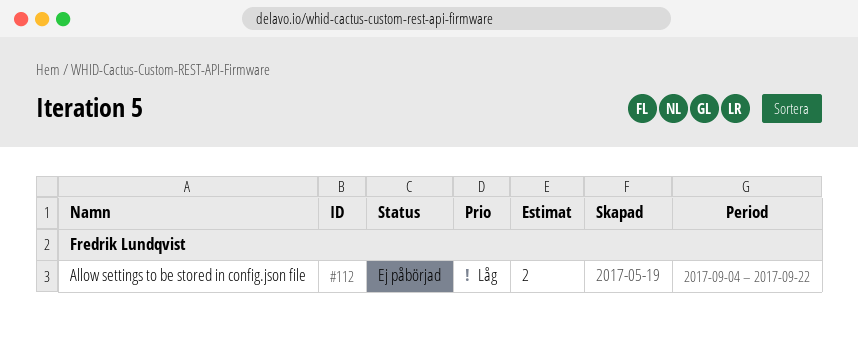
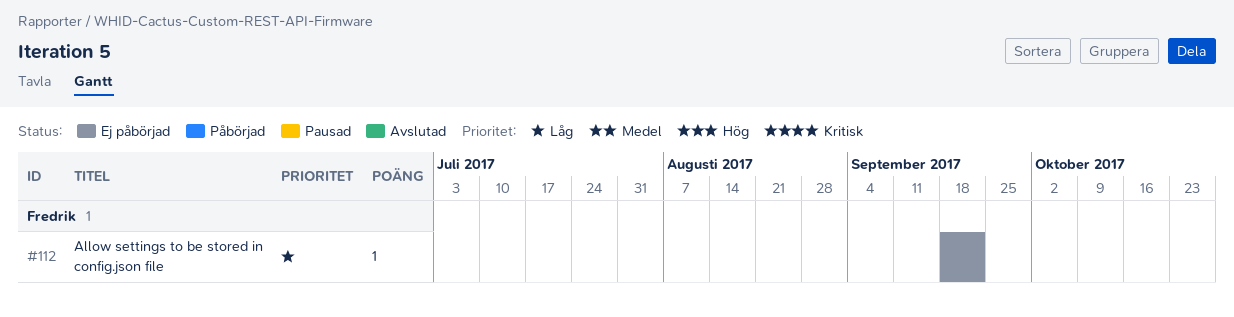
#112, estimate: 2 -> 1
#112, start: Sep 4 -> Sep 18

